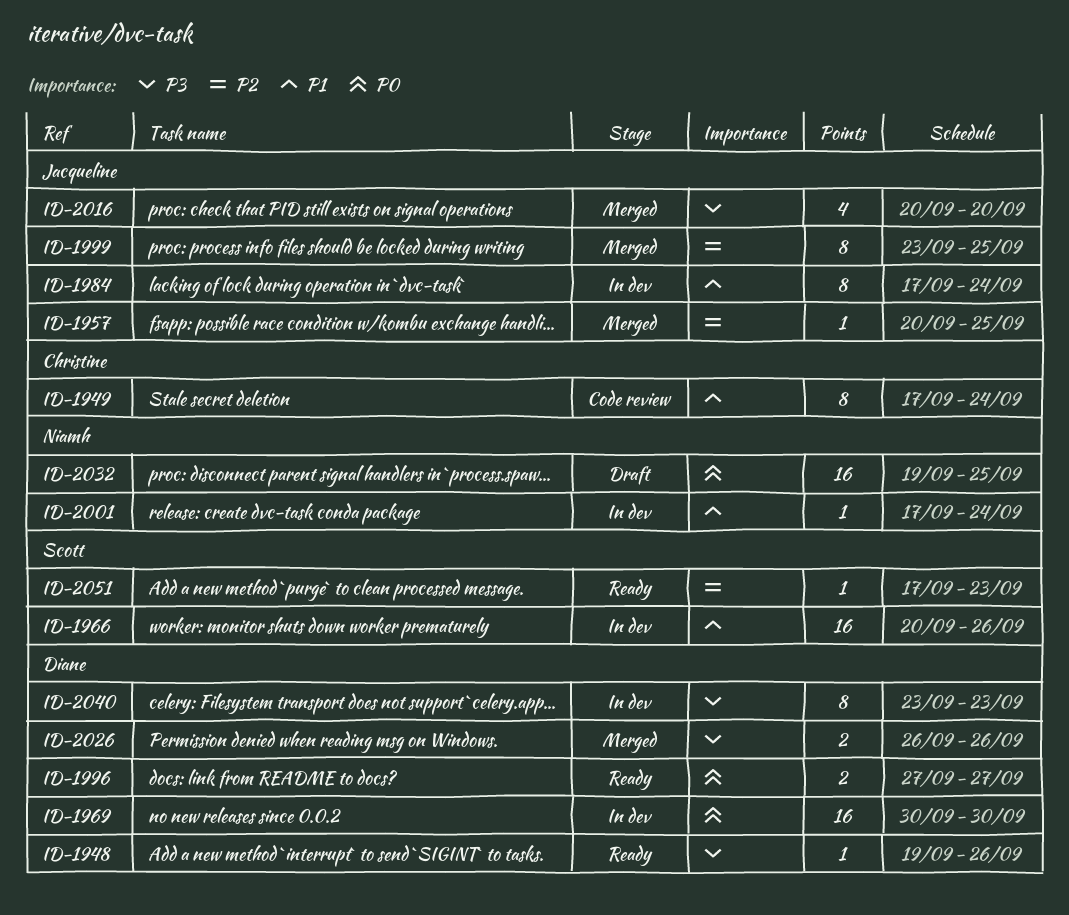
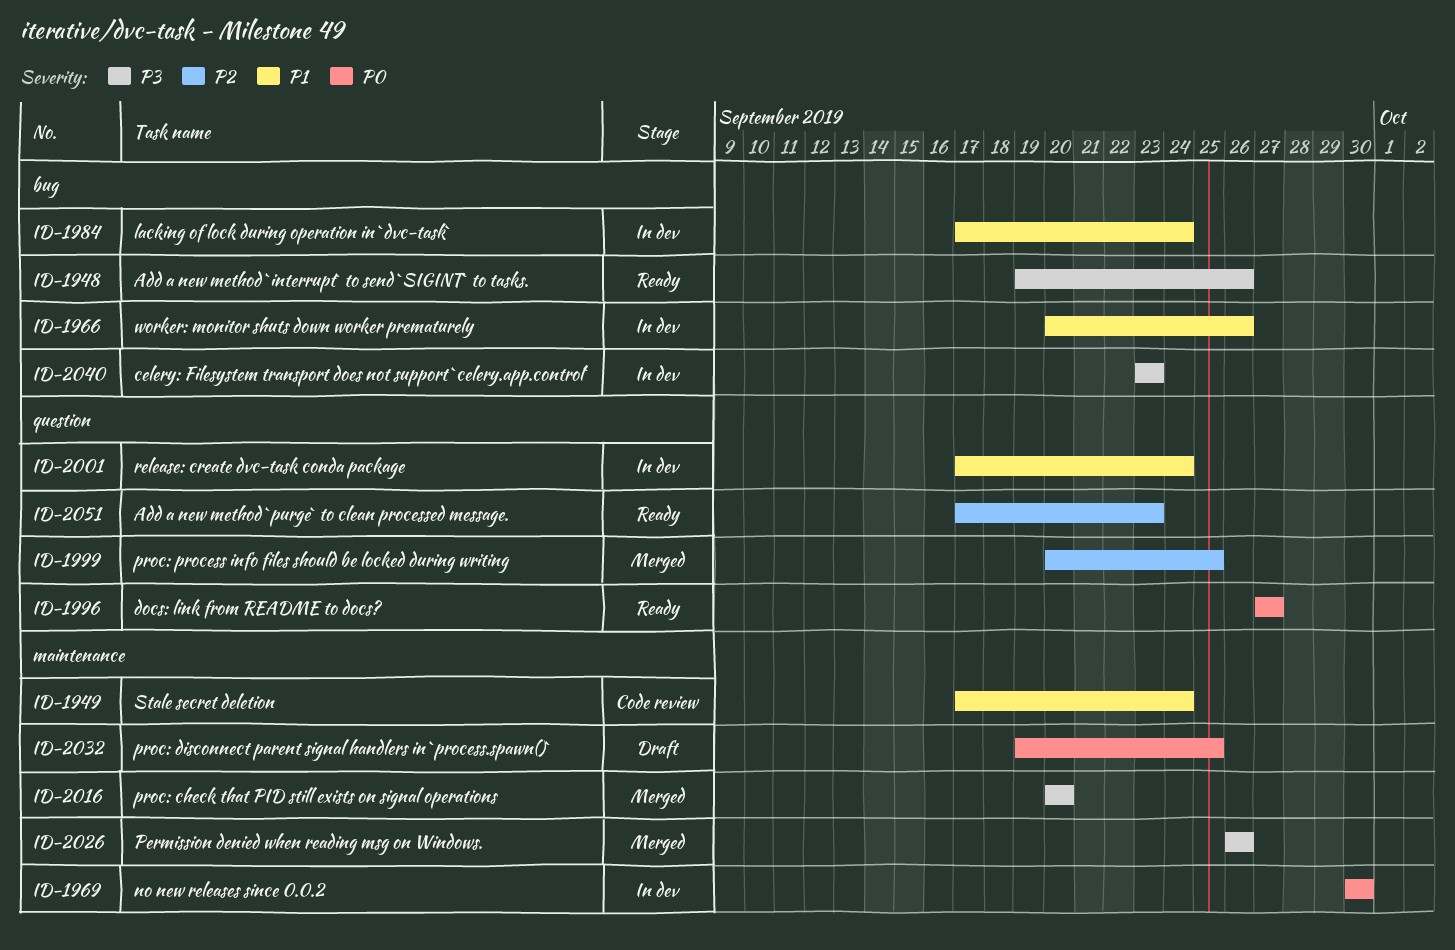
ID-1957: present -> none
ID-1999, start: Sep 23 -> Sep 20

